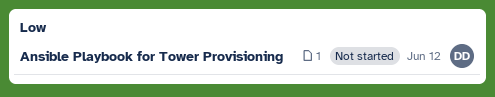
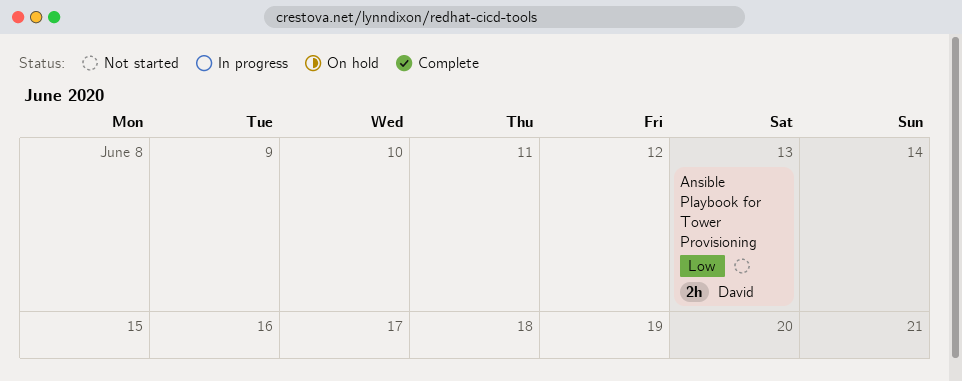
Ansible Playbook for Tower Provisioning, due: Jun 12 -> Jun 13

